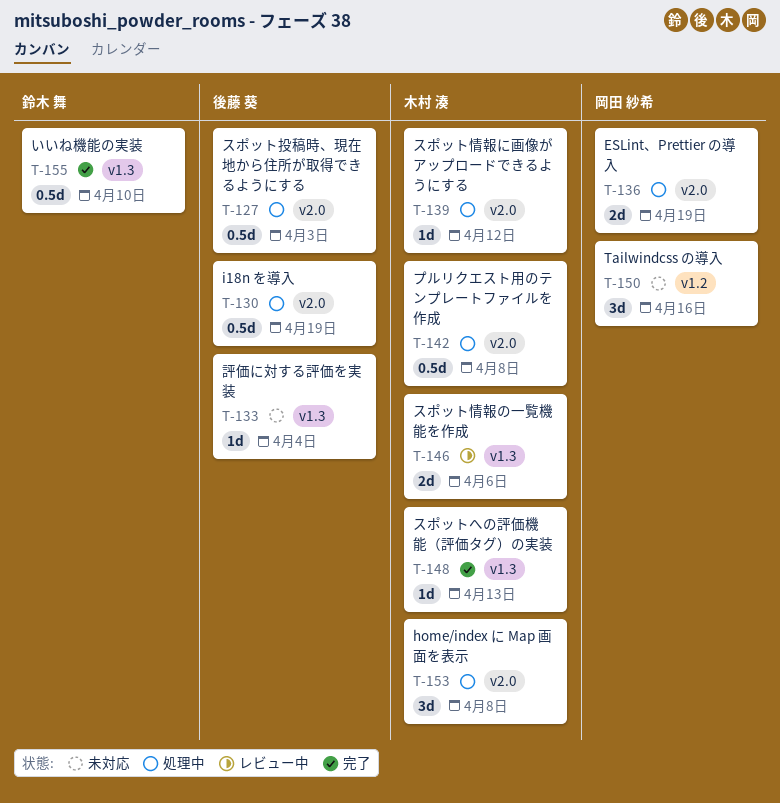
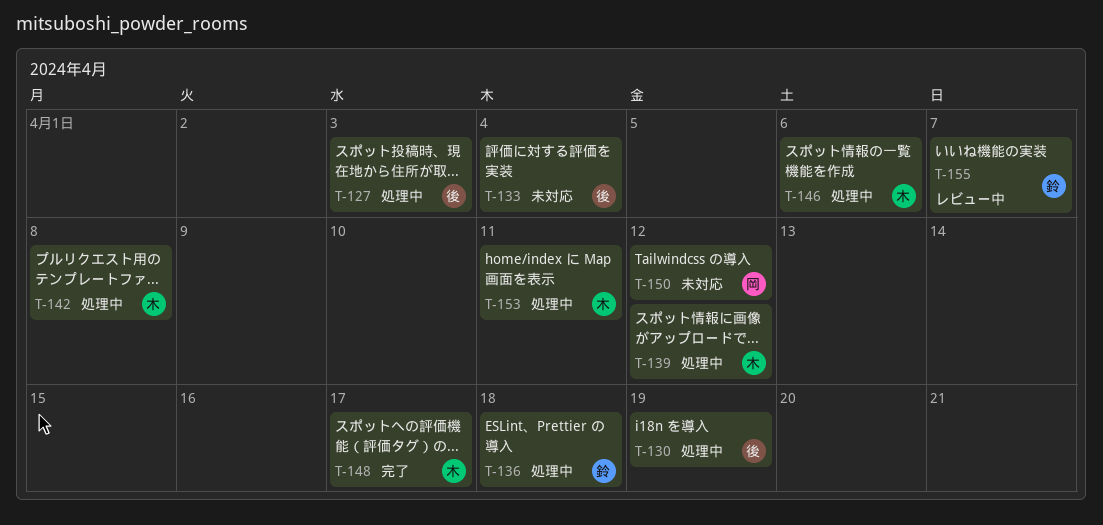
T-136, owner: 岡田 紗希 -> 鈴木 舞
T-136, due: Apr 19 -> Apr 18
T-146, status: レビュー中 -> 処理中
T-148, due: Apr 13 -> Apr 17
T-150, due: Apr 16 -> Apr 12
T-153, due: Apr 8 -> Apr 11
T-155, status: 完了 -> レビュー中
T-155, due: Apr 10 -> Apr 7

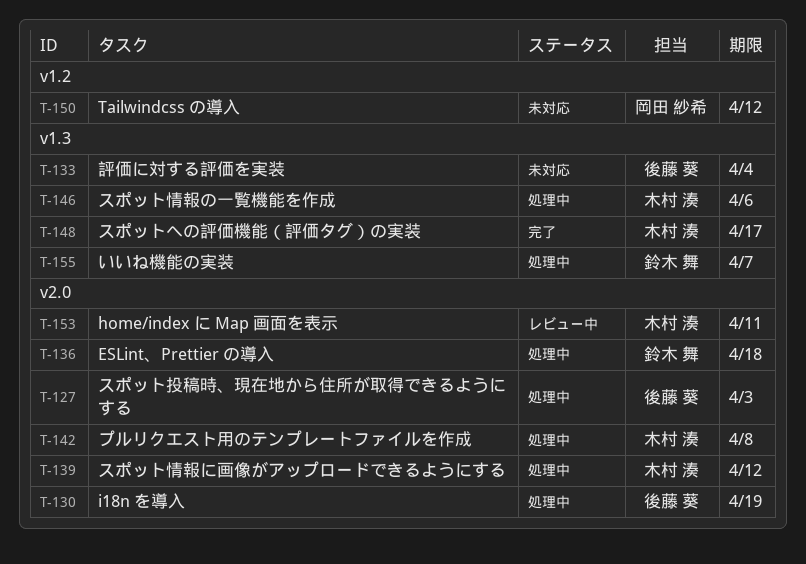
T-153, status: 処理中 -> レビュー中
T-155, status: レビュー中 -> 処理中

